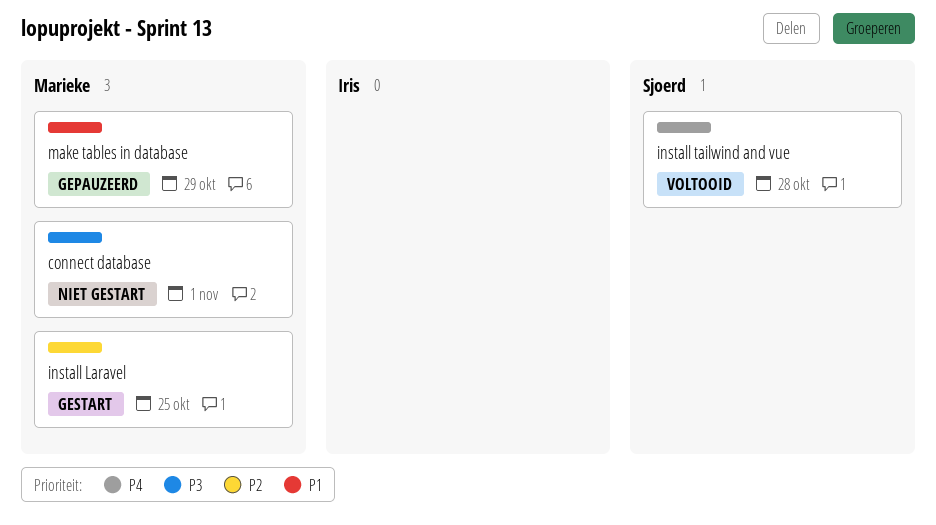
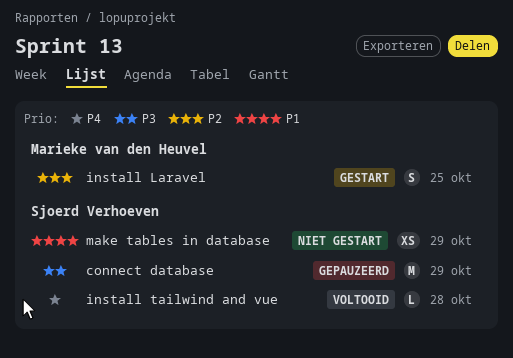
connect database, status: Niet gestart -> Gepauzeerd
connect database, owner: Marieke van den Heuvel -> Sjoerd Verhoeven
connect database, due: Nov 1 -> Oct 29
make tables in database, status: Gepauzeerd -> Niet gestart
make tables in database, owner: Marieke van den Heuvel -> Sjoerd Verhoeven

